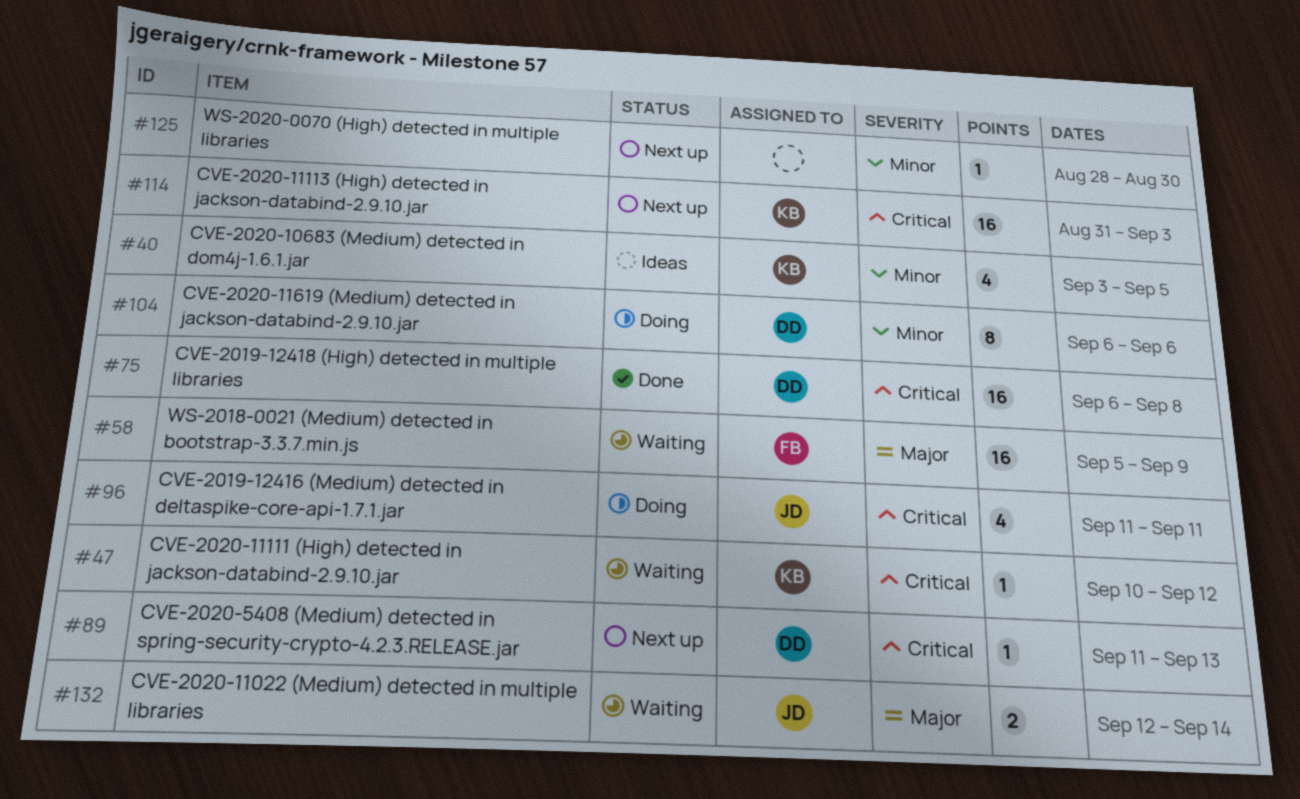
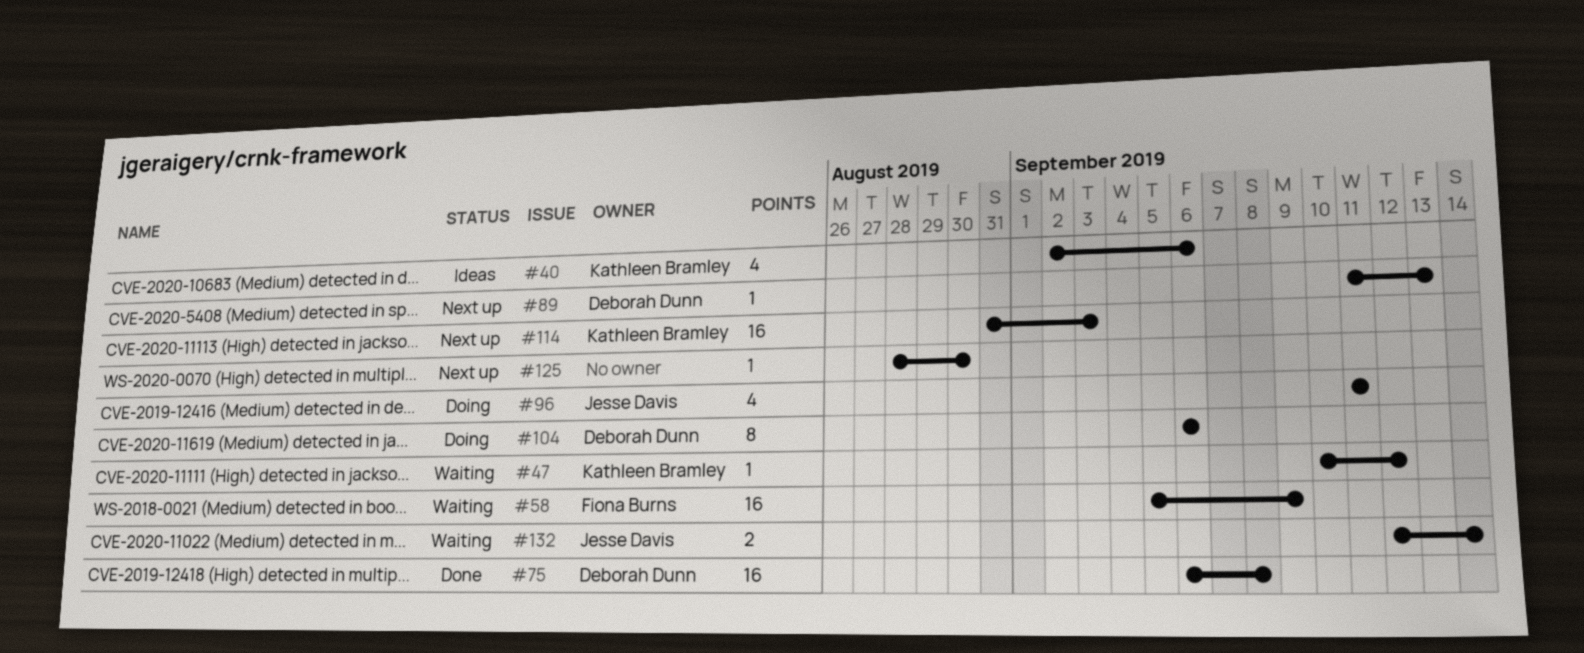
#40, start: Sep 3 -> Sep 2
#40, due: Sep 5 -> Sep 6

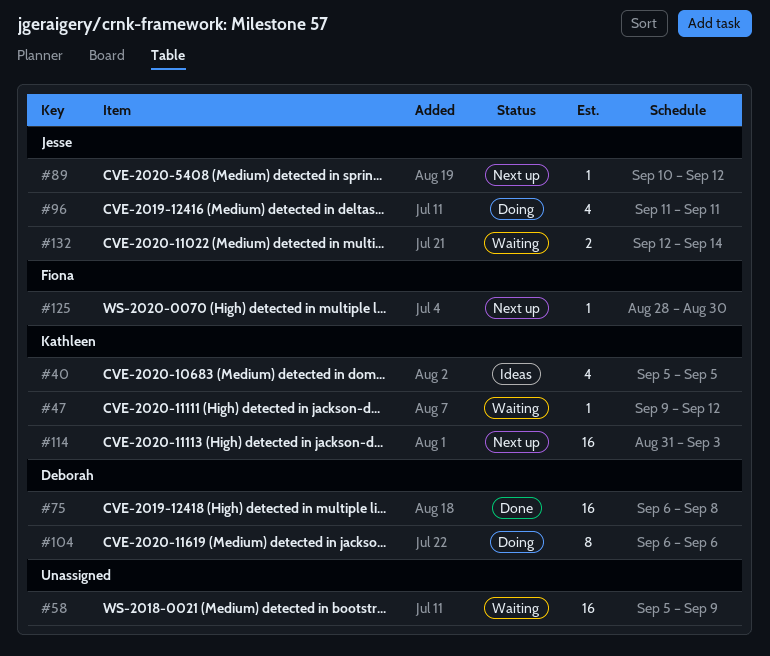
#40, start: Sep 2 -> Sep 5
#40, due: Sep 6 -> Sep 5
#47, start: Sep 10 -> Sep 9
#58, owner: Fiona Burns -> none
#89, owner: Deborah Dunn -> Jesse Davis
#89, start: Sep 11 -> Sep 10
#89, due: Sep 13 -> Sep 12
#125, owner: none -> Fiona Burns

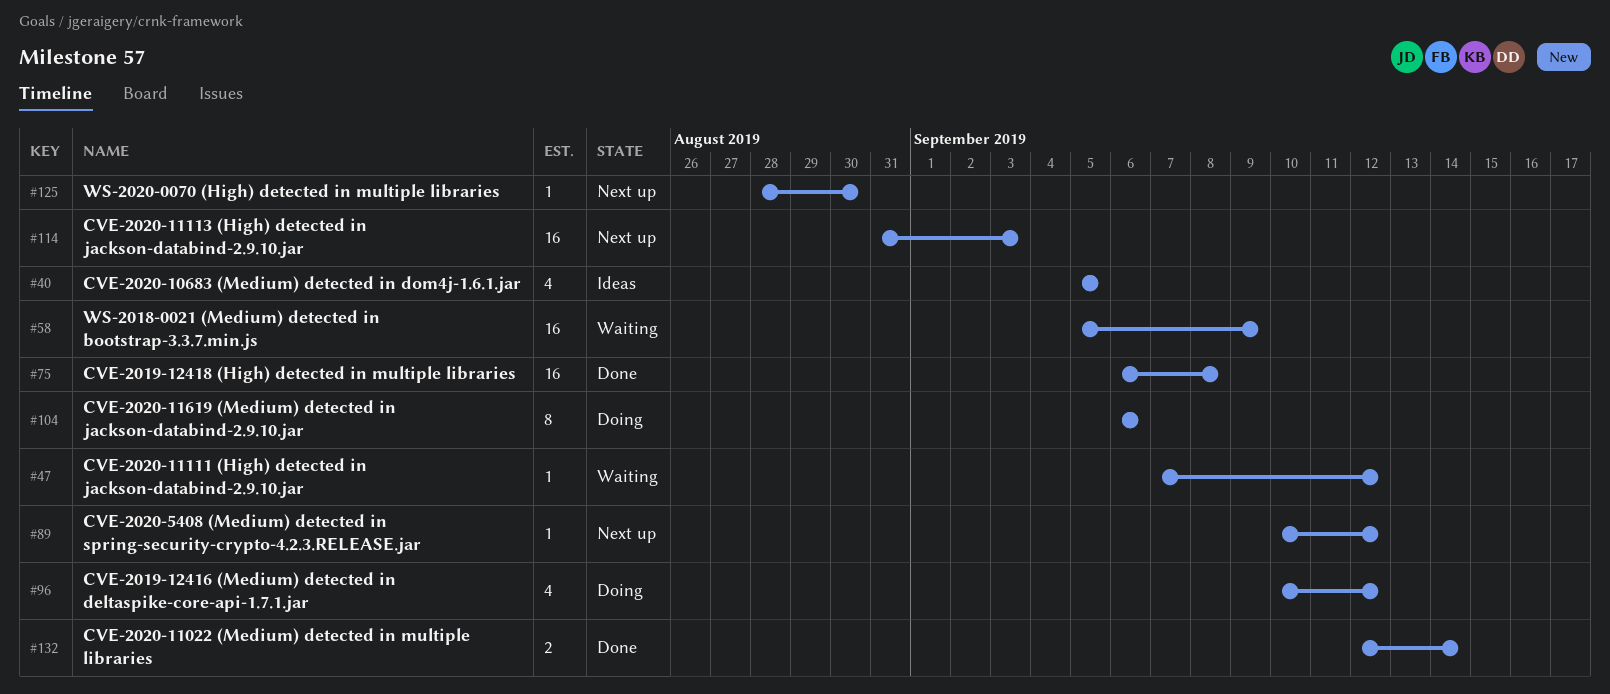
#47, start: Sep 9 -> Sep 7
#96, start: Sep 11 -> Sep 10
#96, due: Sep 11 -> Sep 12
#132, status: Waiting -> Done

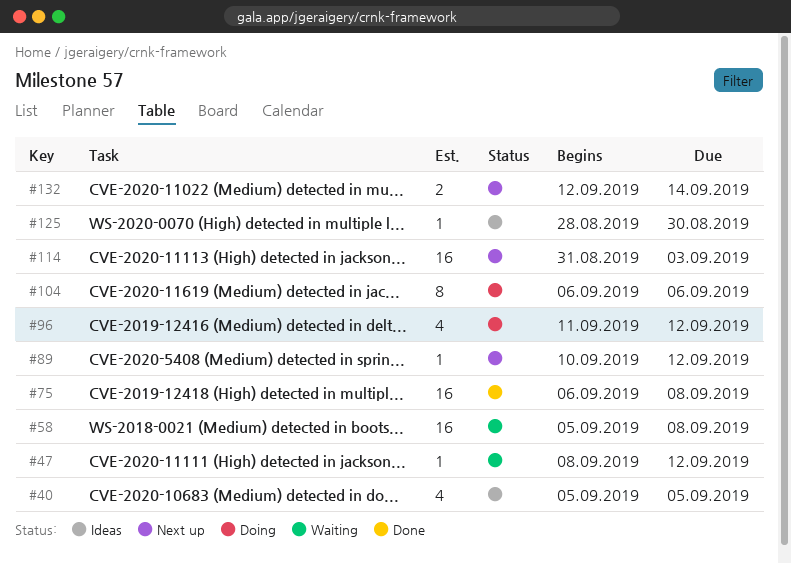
#47, start: Sep 7 -> Sep 8
#58, due: Sep 9 -> Sep 8
#96, start: Sep 10 -> Sep 11
#125, status: Next up -> Ideas
#132, status: Done -> Next up

